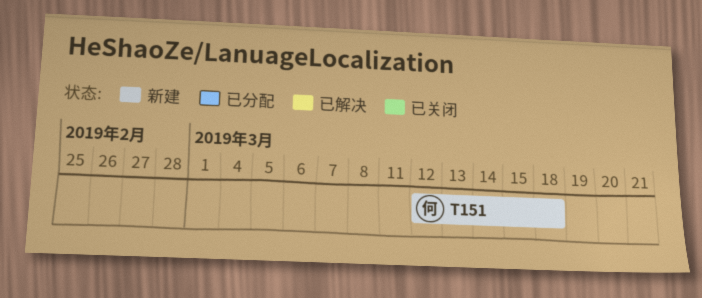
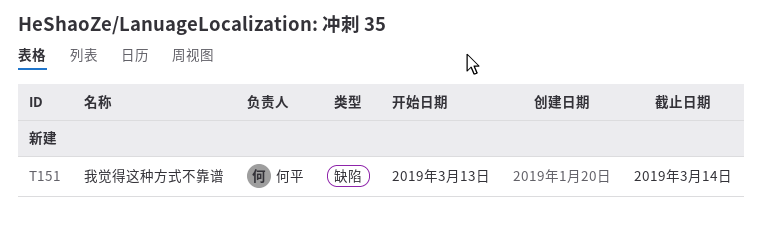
T151, start: Mar 12 -> Mar 13
T151, due: Mar 18 -> Mar 14

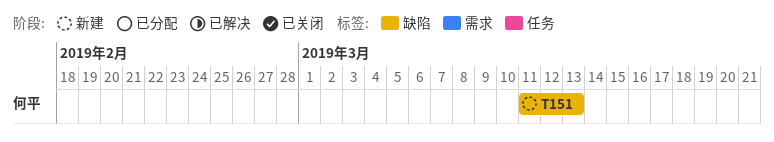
T151, start: Mar 13 -> Mar 11
T151, due: Mar 14 -> Mar 13

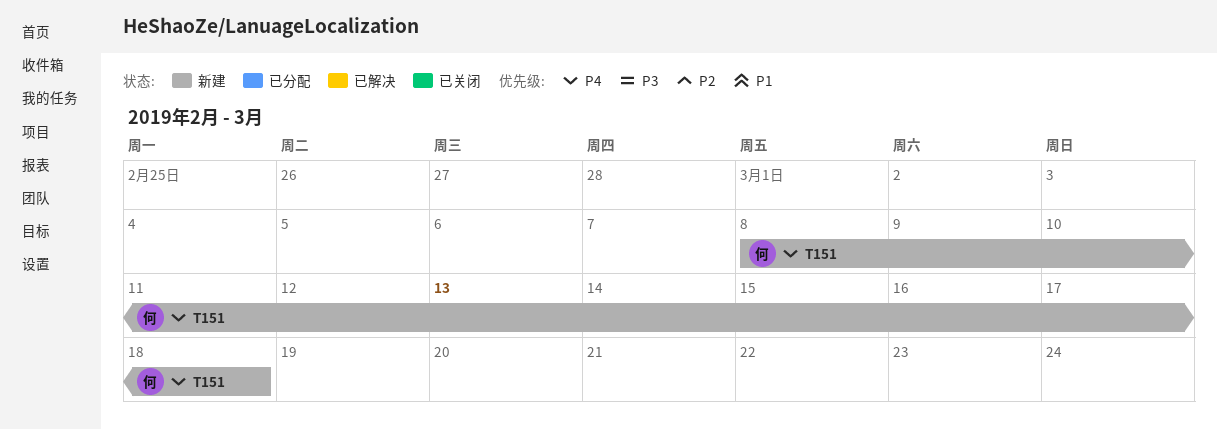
T151, start: Mar 11 -> Mar 8
T151, due: Mar 13 -> Mar 18

